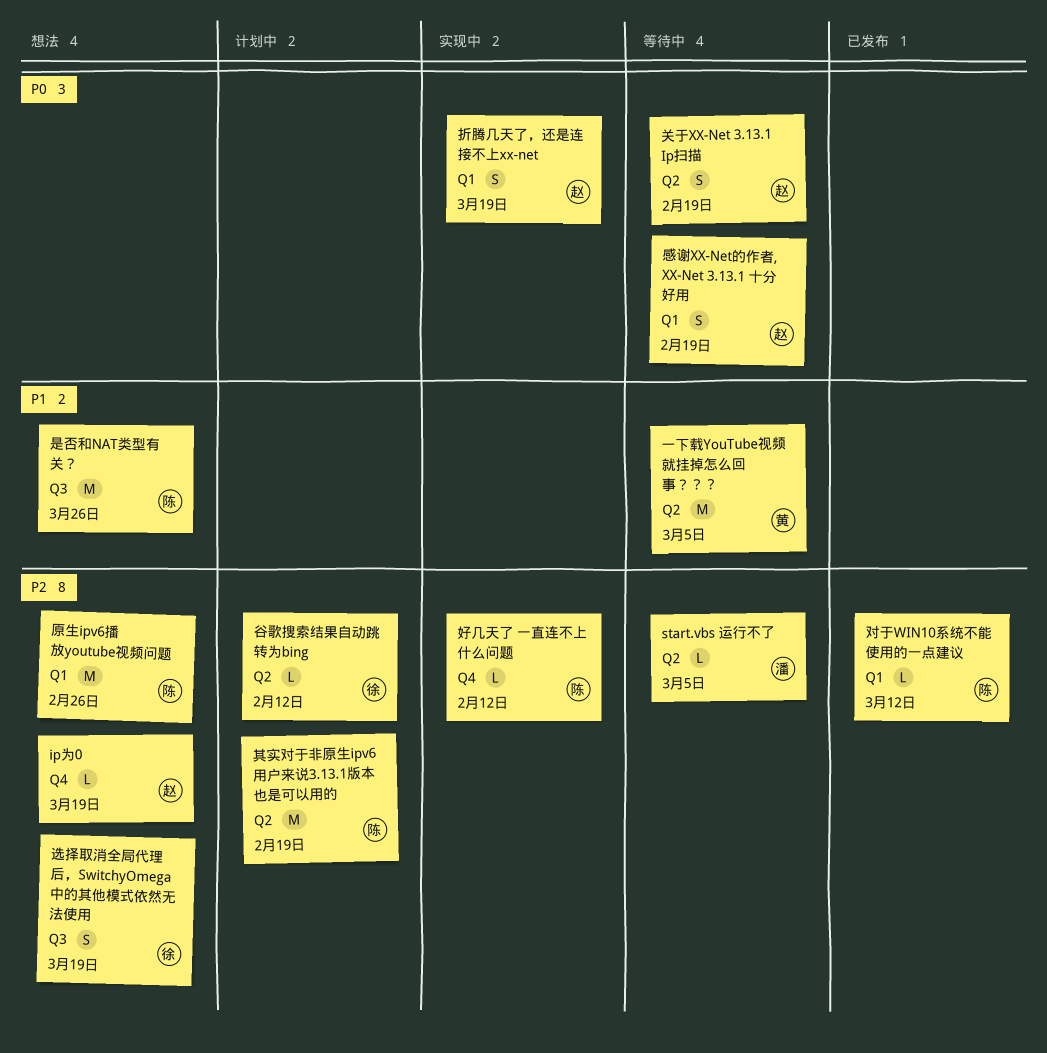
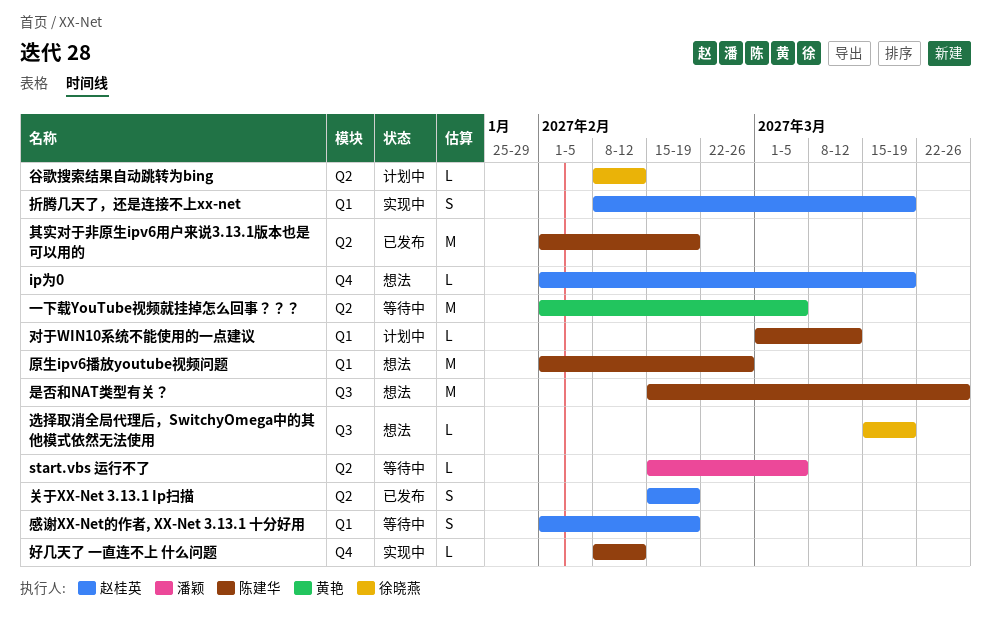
关于XX-Net 3.13.1 Ip扫描, status: 等待中 -> 已发布
其实对于非原生ipv6用户来说3.13.1版本也是可以用的, status: 计划中 -> 已发布
对于WIN10系统不能使用的一点建议, status: 已发布 -> 计划中
选择取消全局代理后，SwitchyOmega中的其他模式依然无法使用, estimate: S -> L

